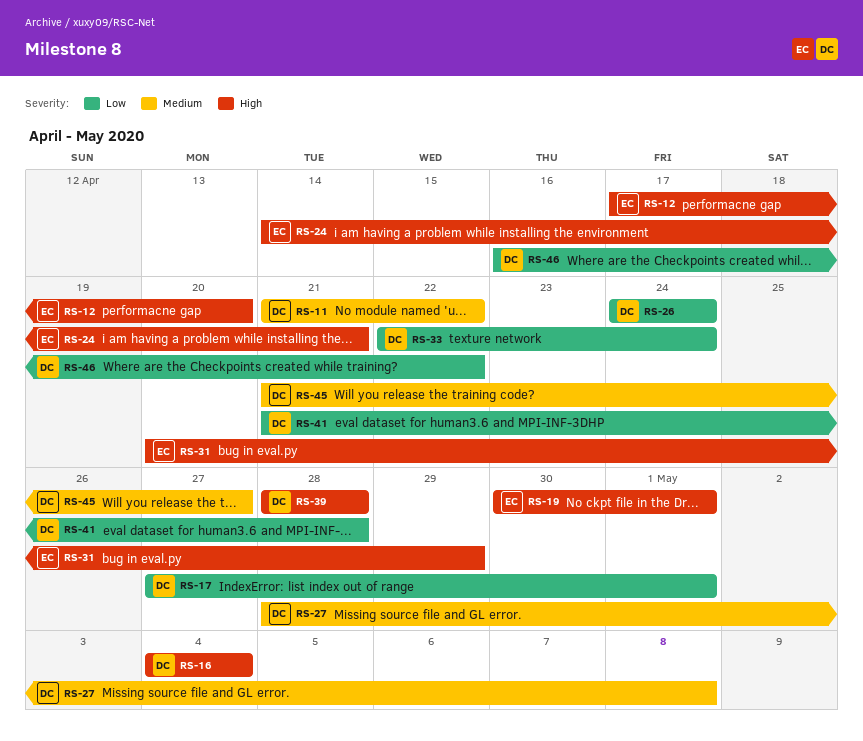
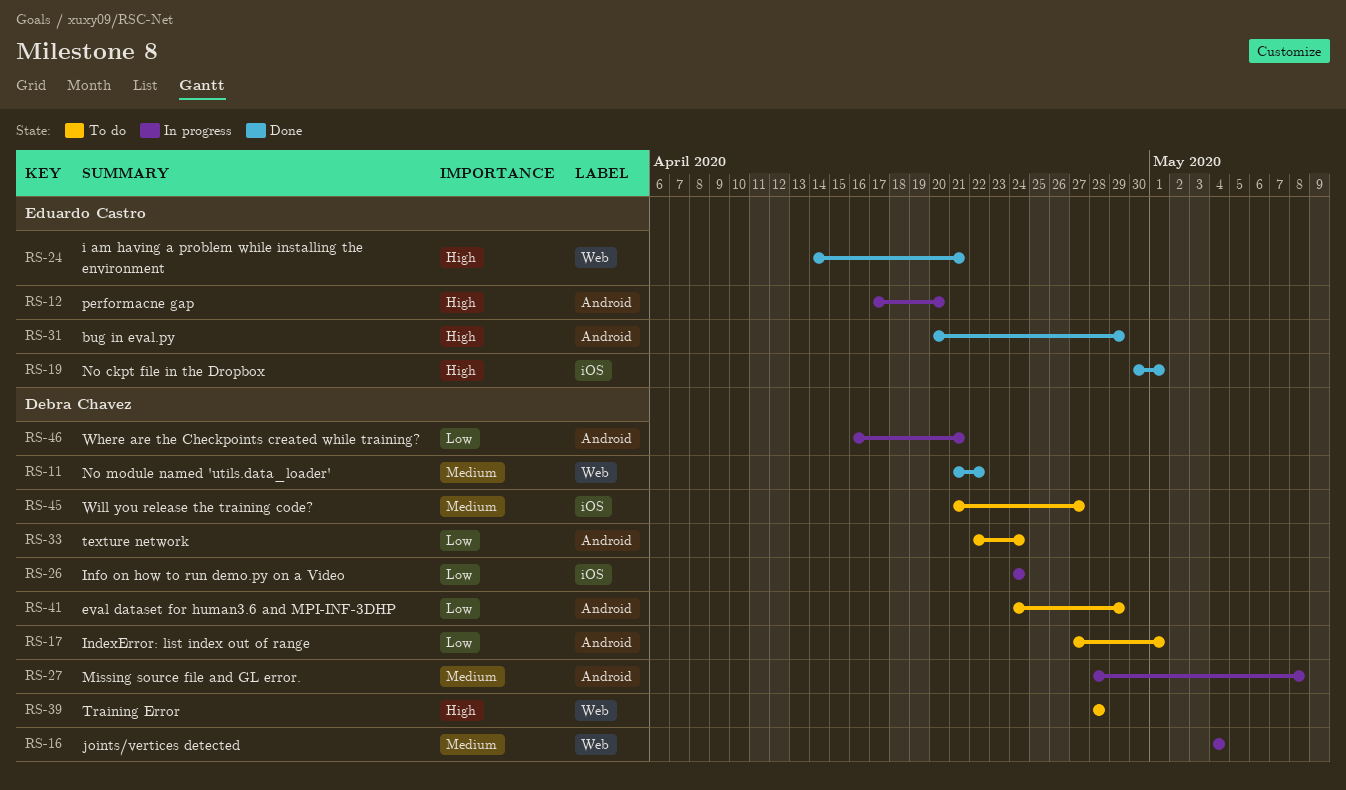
RS-16, priority: High -> Medium
RS-41, start: Apr 21 -> Apr 24
RS-41, due: Apr 28 -> Apr 29
RS-46, due: Apr 22 -> Apr 21

